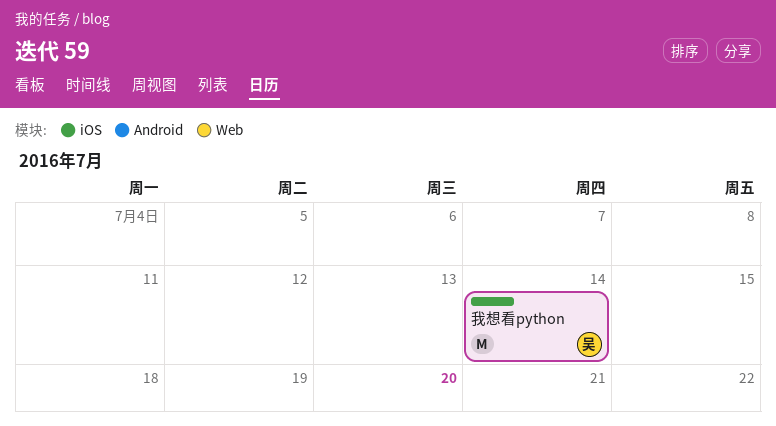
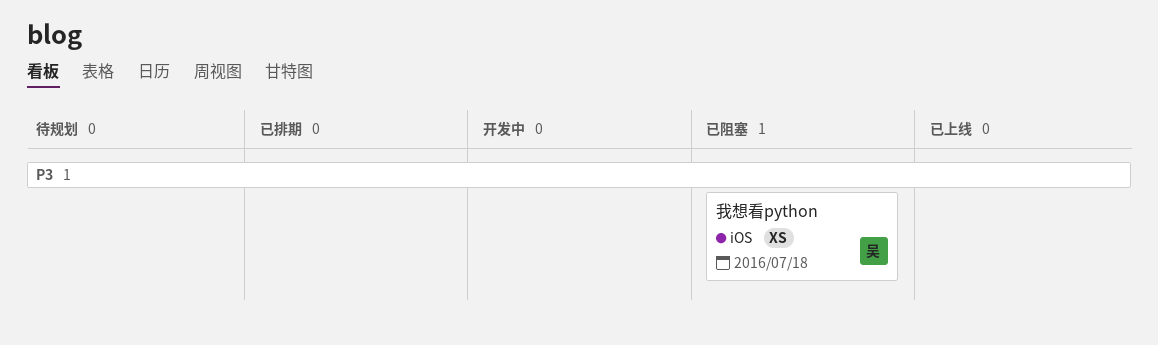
我想看python, estimate: M -> XS
我想看python, due: Jul 14 -> Jul 18

